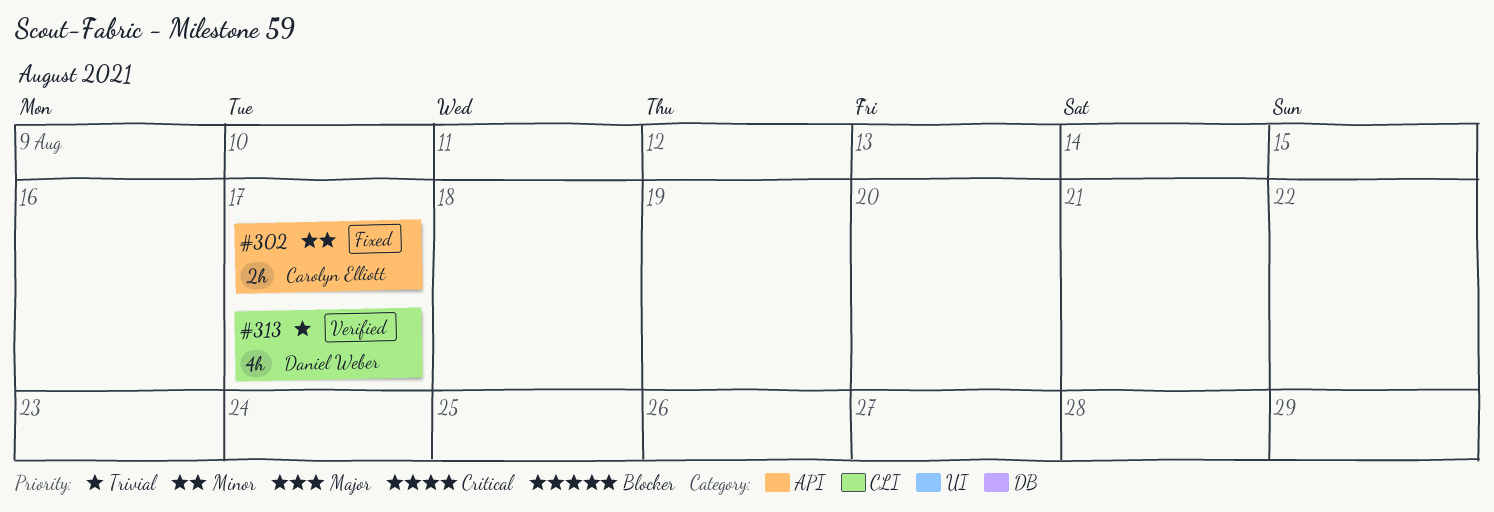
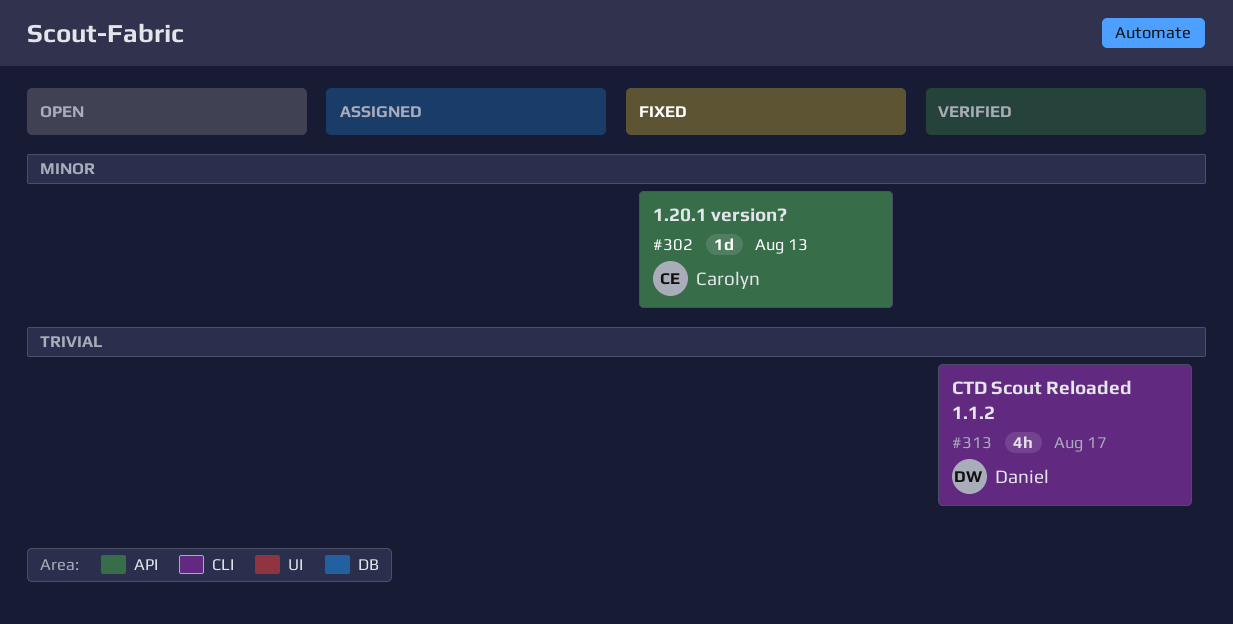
#302, estimate: 2h -> 1d
#302, due: Aug 17 -> Aug 13

